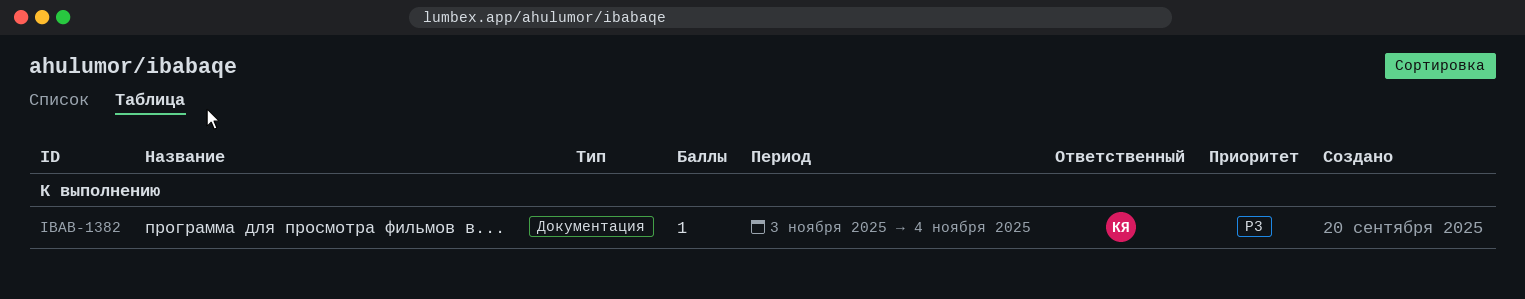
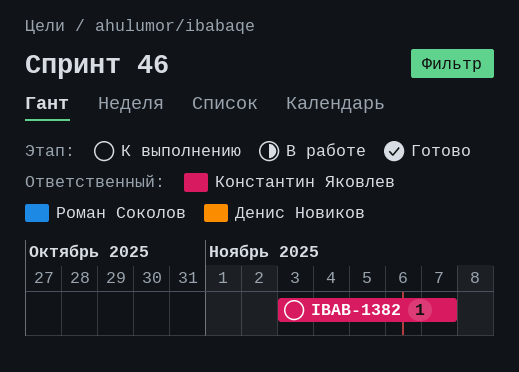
IBAB-1382, due: Nov 4 -> Nov 7

